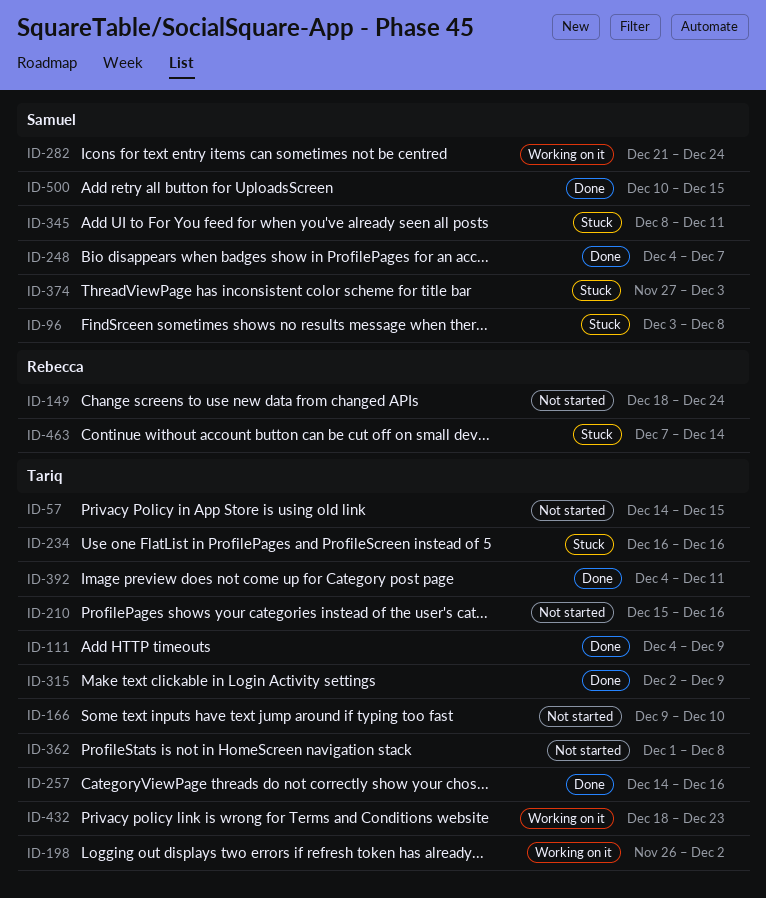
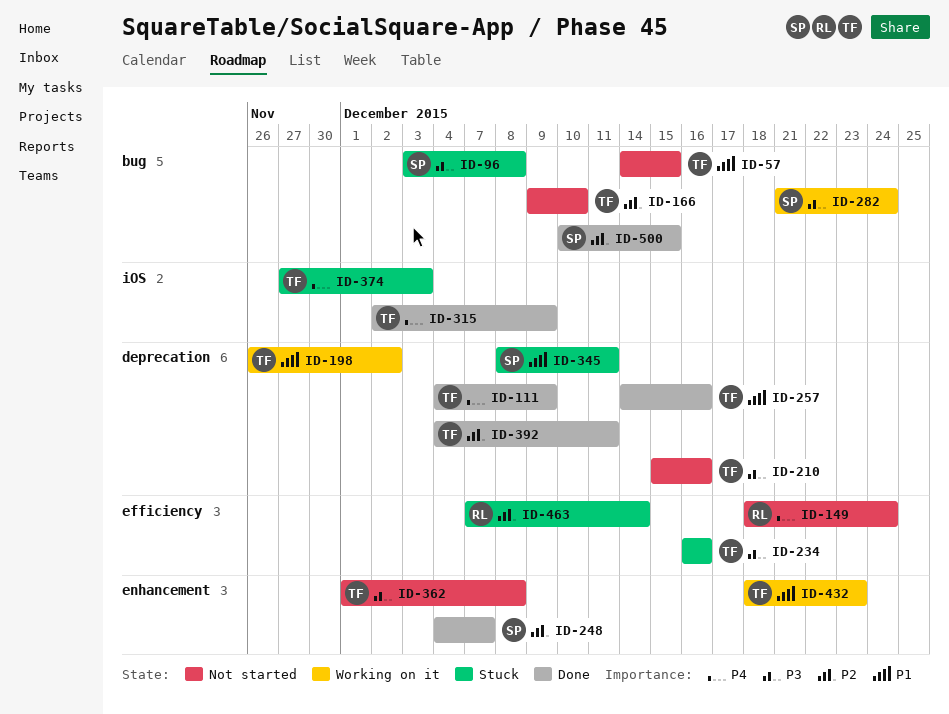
ID-374, owner: Samuel -> Tariq

